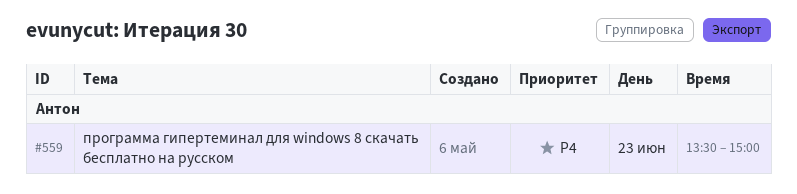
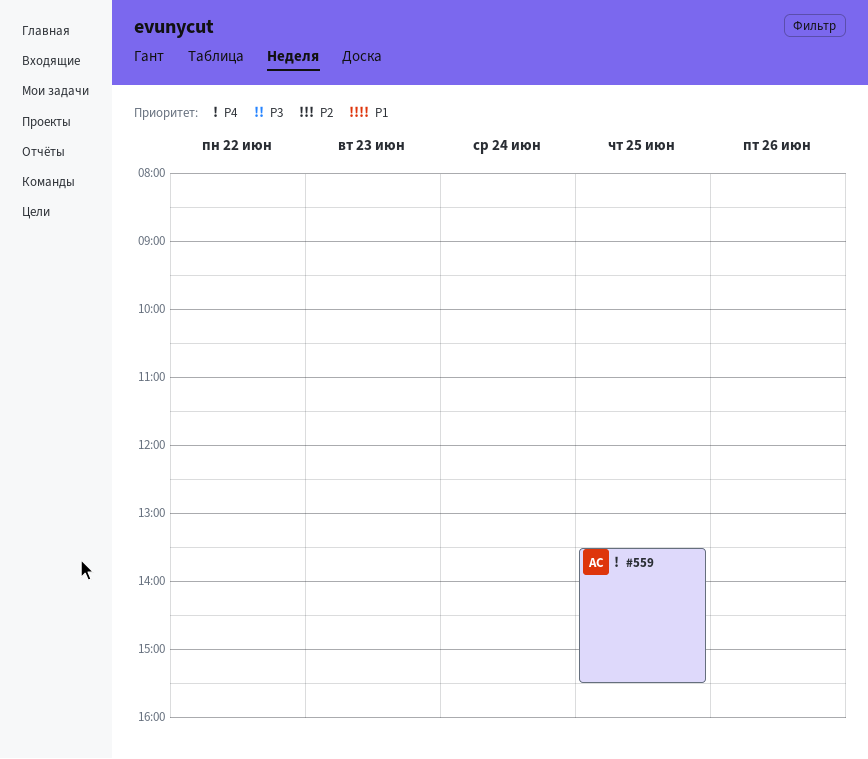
#559, day: Jun 23 -> Jun 25
#559, ends: 15:00 -> 15:30

